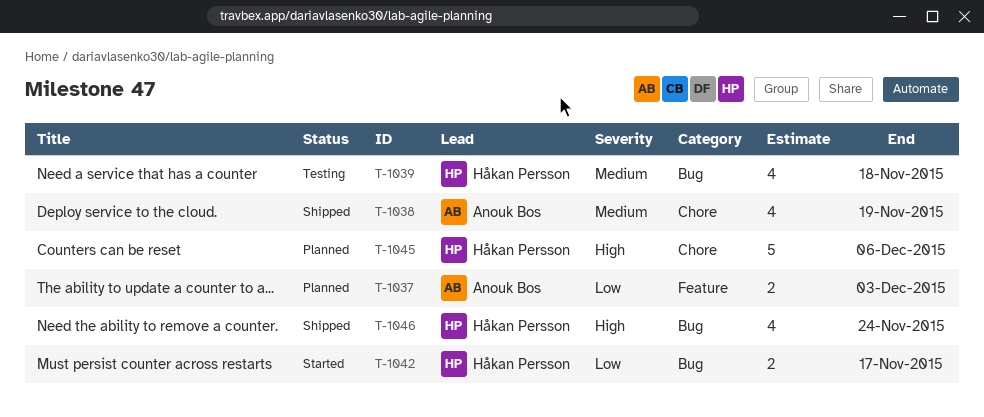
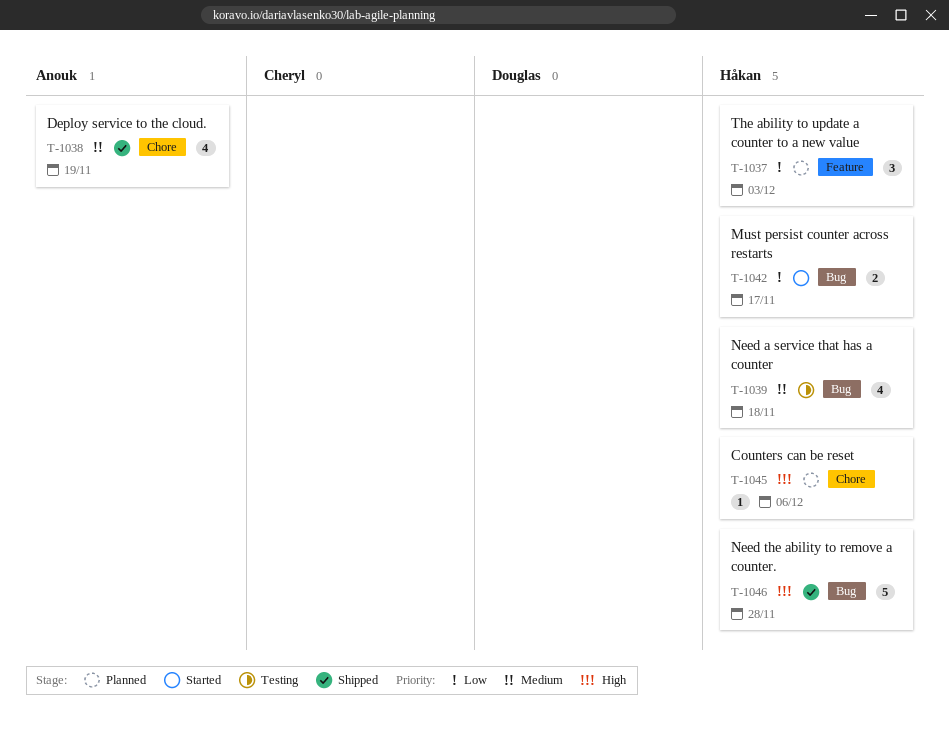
T-1037, owner: Anouk Bos -> Håkan Persson
T-1037, estimate: 2 -> 3
T-1045, estimate: 5 -> 1
T-1046, estimate: 4 -> 5
T-1046, due: Nov 24 -> Nov 28

